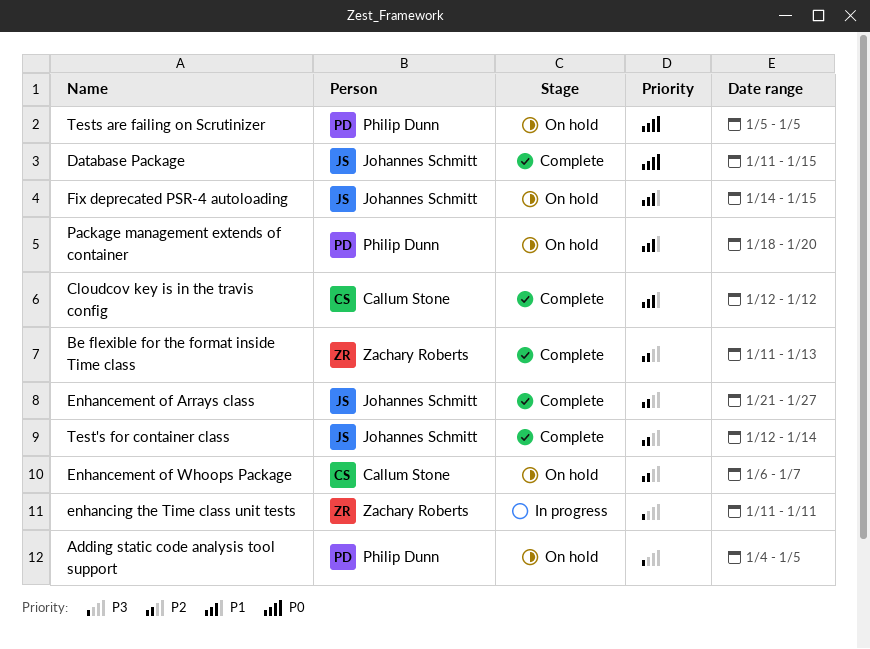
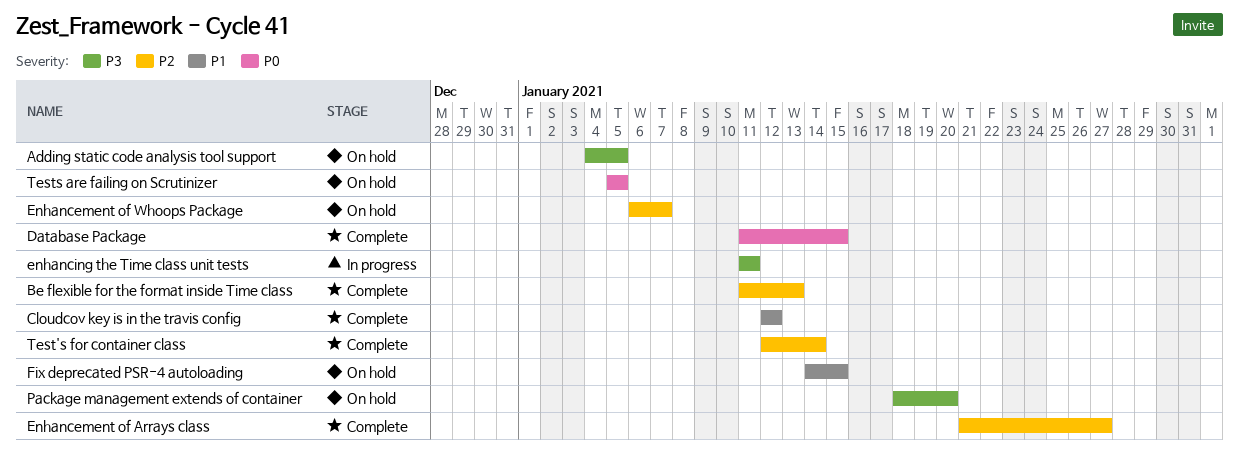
Package management extends of container, priority: P1 -> P3

